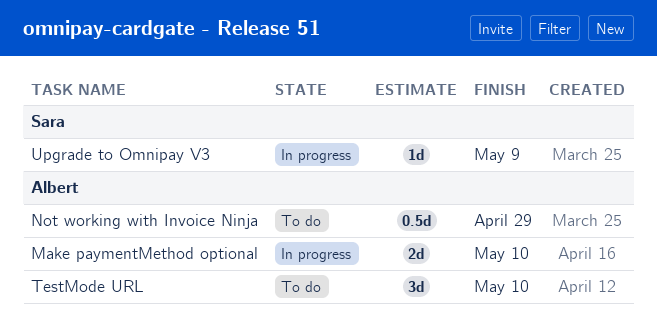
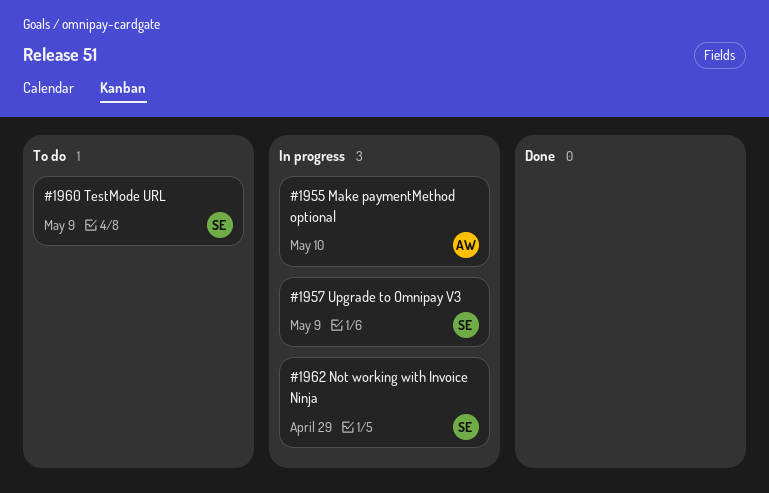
Not working with Invoice Ninja, status: To do -> In progress
Not working with Invoice Ninja, owner: Albert -> Sara
TestMode URL, owner: Albert -> Sara
TestMode URL, due: May 10 -> May 9

